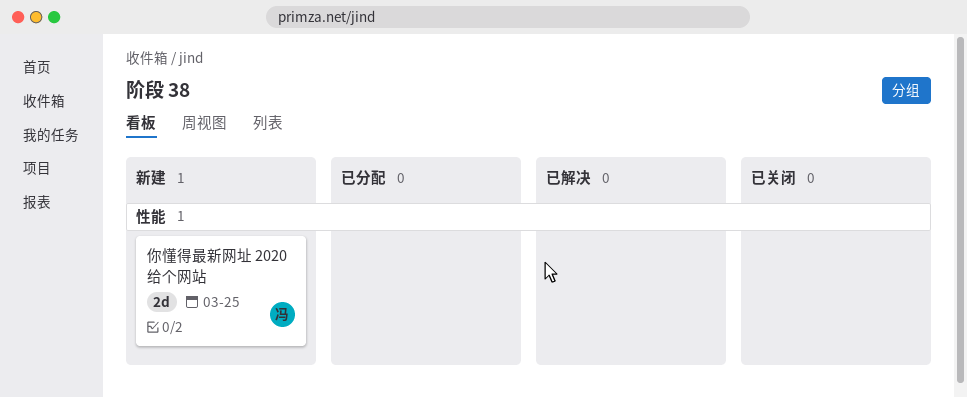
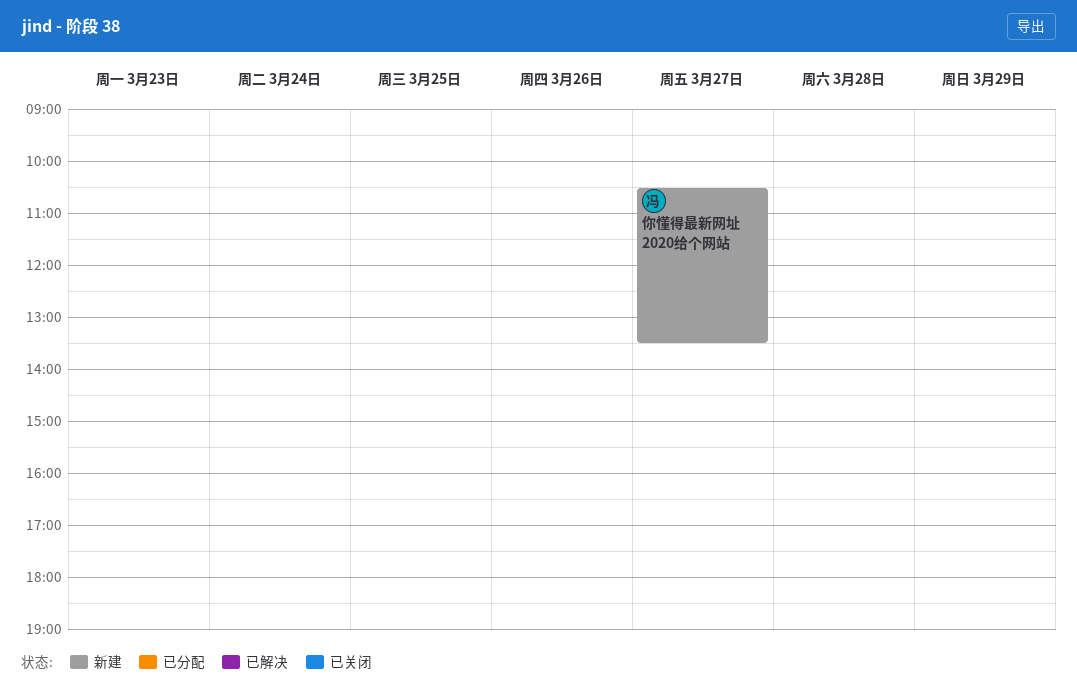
你懂得最新网址 2020给个网站, day: Mar 25 -> Mar 27

